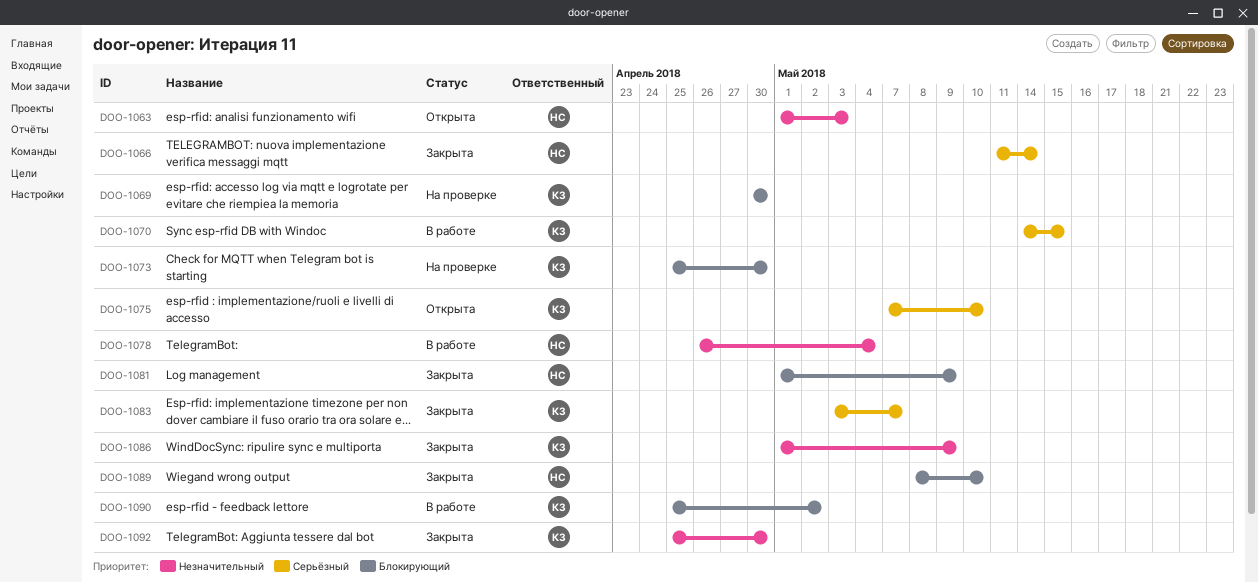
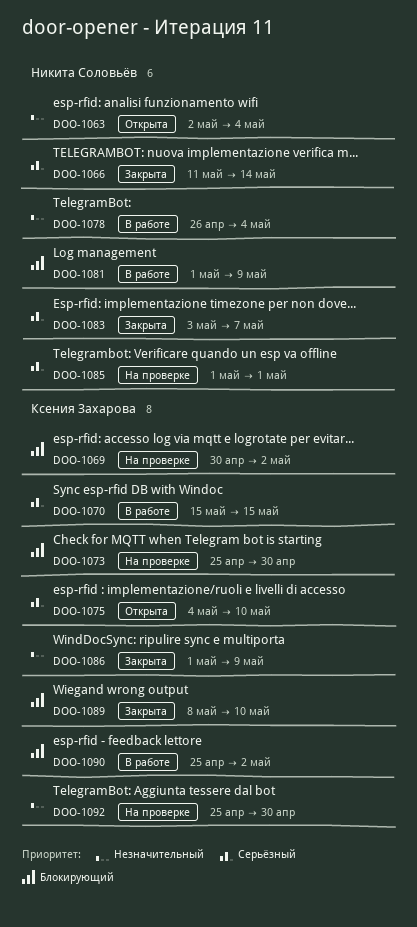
DOO-1063, start: May 1 -> May 2
DOO-1063, due: May 3 -> May 4
DOO-1069, due: Apr 30 -> May 2
DOO-1070, start: May 14 -> May 15
DOO-1075, start: May 7 -> May 4
DOO-1081, status: Закрыта -> В работе
DOO-1083, owner: Ксения Захарова -> Никита Соловьёв
DOO-1085: none -> present
DOO-1089, owner: Никита Соловьёв -> Ксения Захарова
DOO-1092, status: Закрыта -> На проверке

